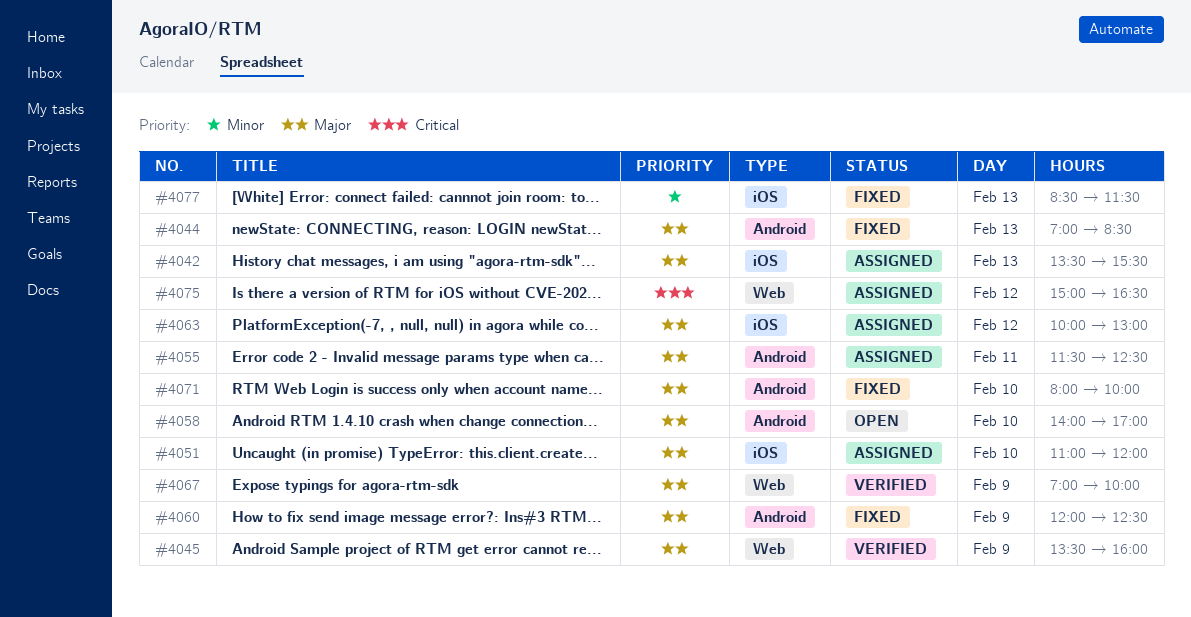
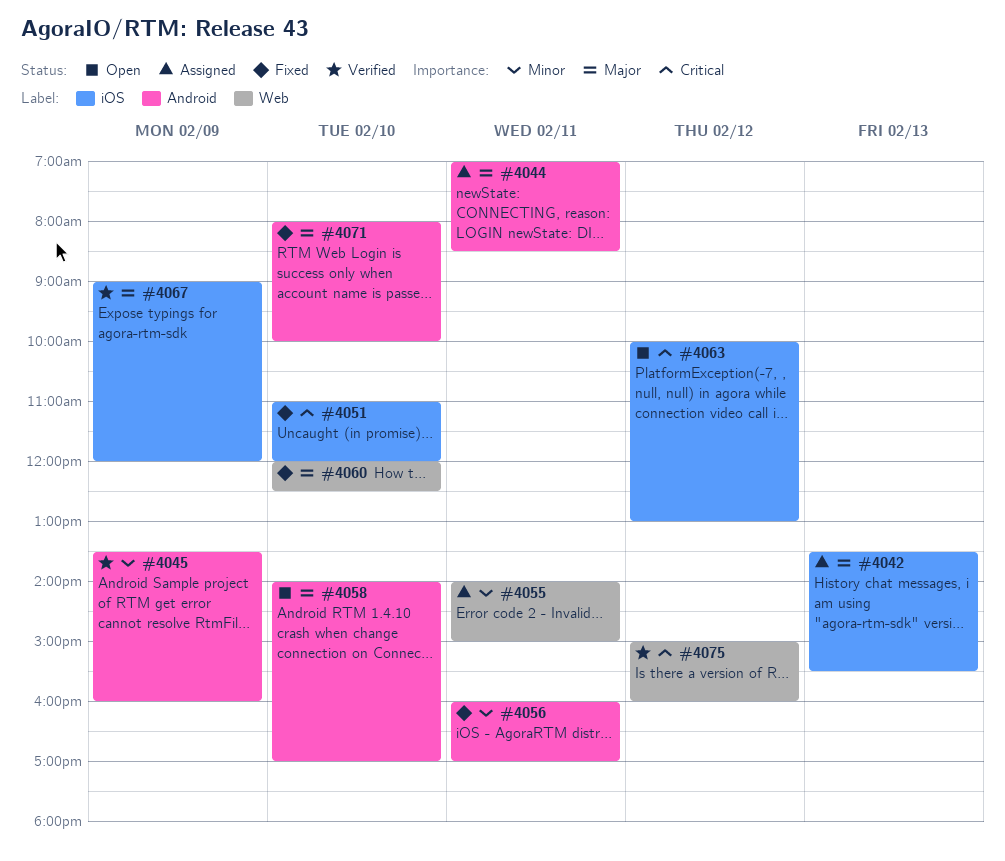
#4044, status: Fixed -> Assigned
#4044, day: Feb 13 -> Feb 11
#4045, priority: Major -> Minor
#4045, label: Web -> Android
#4051, status: Assigned -> Fixed
#4051, priority: Major -> Critical
#4055, priority: Major -> Minor
#4055, label: Android -> Web
#4055, begins: 11:30 -> 14:00
#4055, ends: 12:30 -> 15:00
#4056: none -> present
#4060, label: Android -> Web
#4060, day: Feb 9 -> Feb 10
#4063, status: Assigned -> Open
#4063, priority: Major -> Critical
#4067, label: Web -> iOS
#4067, begins: 07:00 -> 09:00
#4067, ends: 10:00 -> 12:00
#4075, status: Assigned -> Verified
#4075, ends: 16:30 -> 16:00
#4077: present -> none

